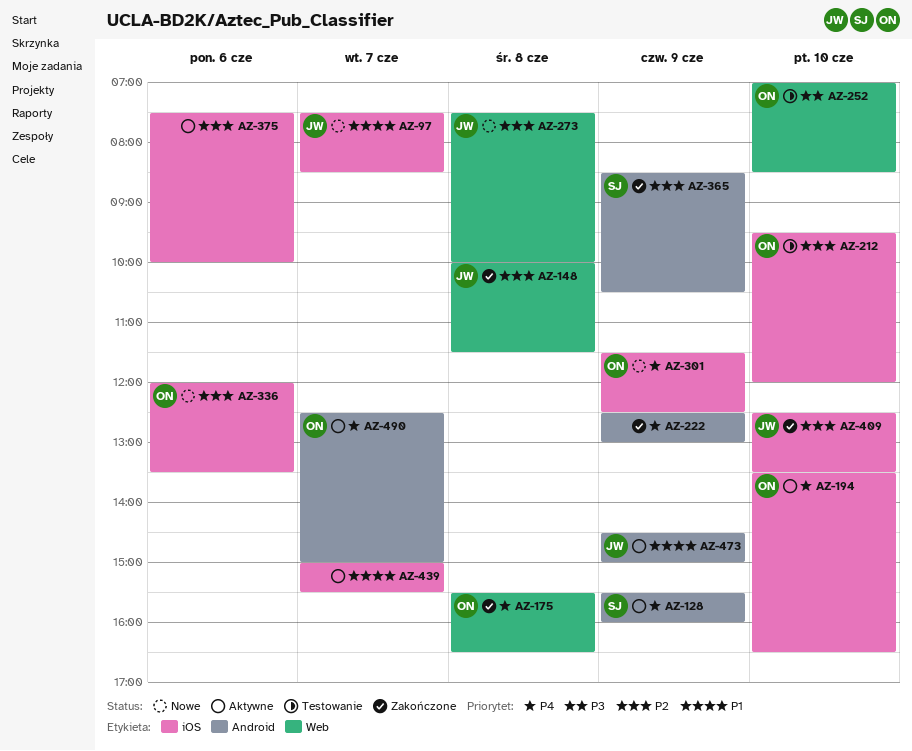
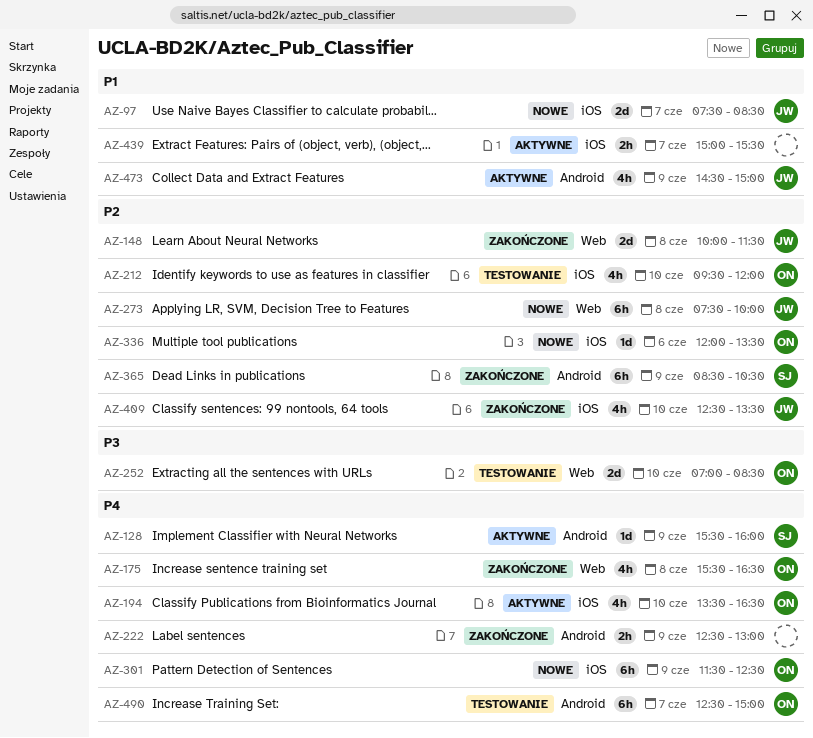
AZ-375: present -> none
AZ-490, status: Aktywne -> Testowanie

